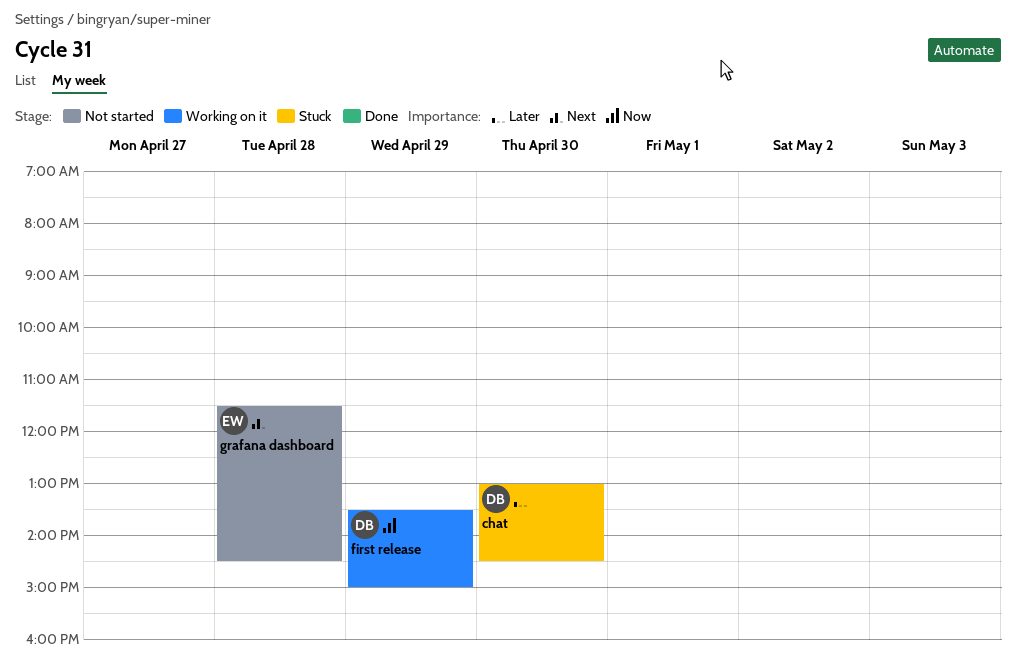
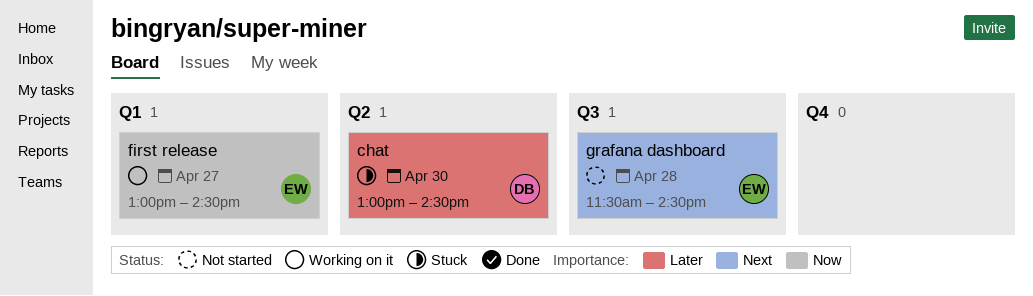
first release, owner: DB -> EW
first release, day: Apr 29 -> Apr 27
first release, begins: 13:30 -> 13:00
first release, ends: 15:00 -> 14:30

